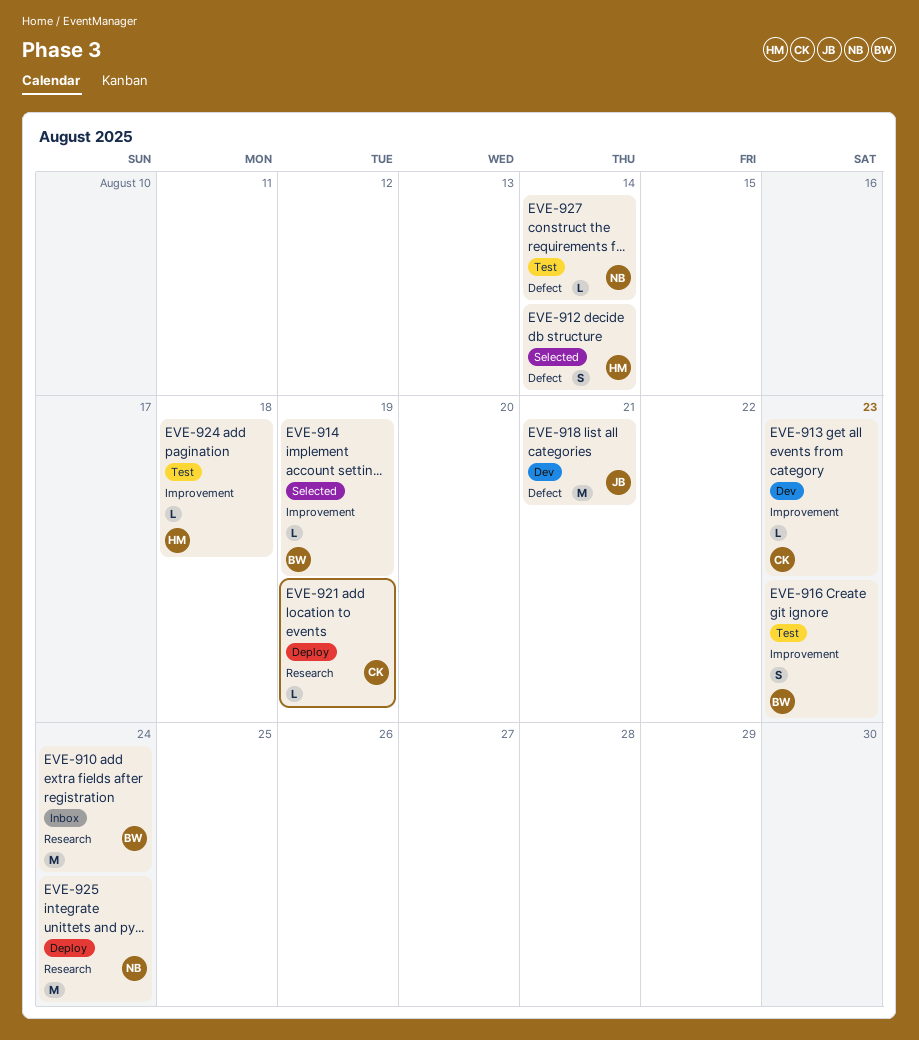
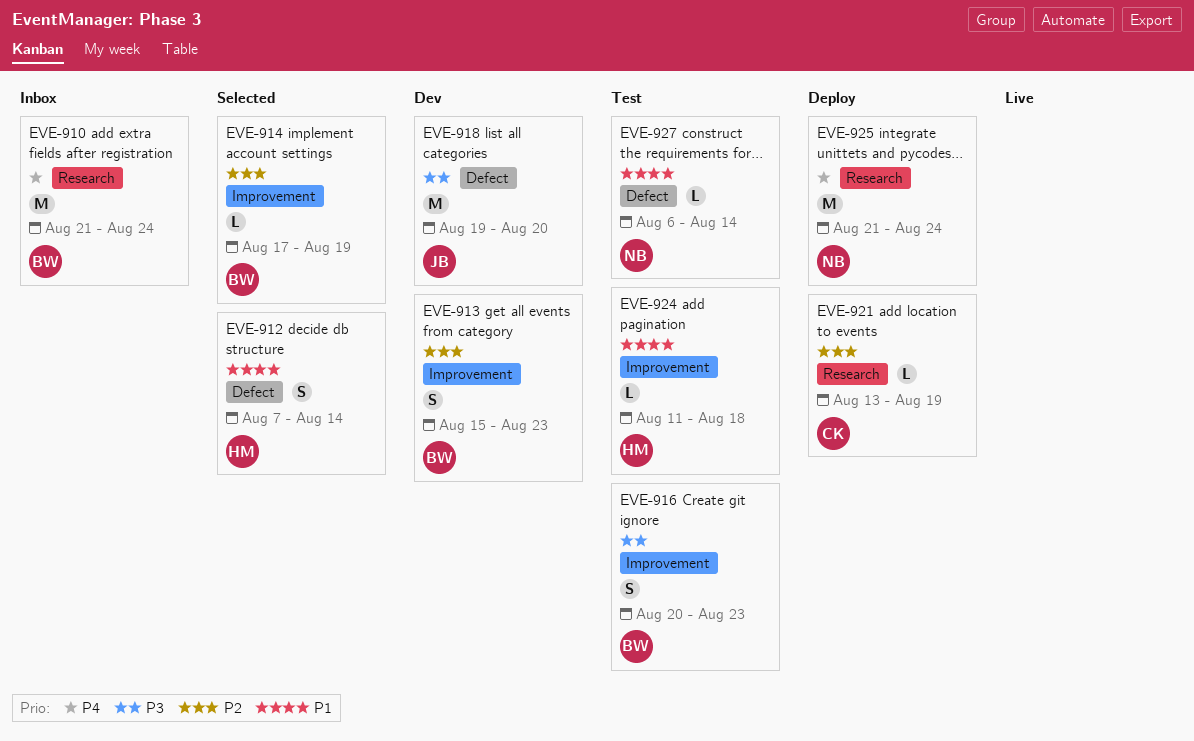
EVE-913, owner: CK -> BW
EVE-913, estimate: L -> S
EVE-918, due: Aug 21 -> Aug 20

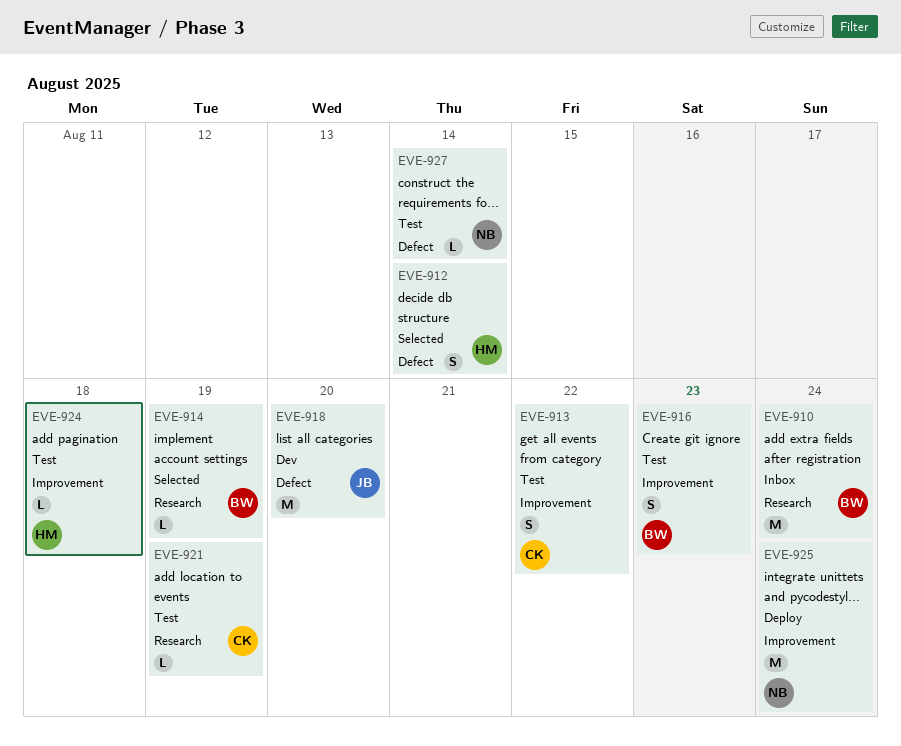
EVE-913, status: Dev -> Test
EVE-913, owner: BW -> CK
EVE-913, due: Aug 23 -> Aug 22
EVE-914, label: Improvement -> Research
EVE-921, status: Deploy -> Test
EVE-925, label: Research -> Improvement

